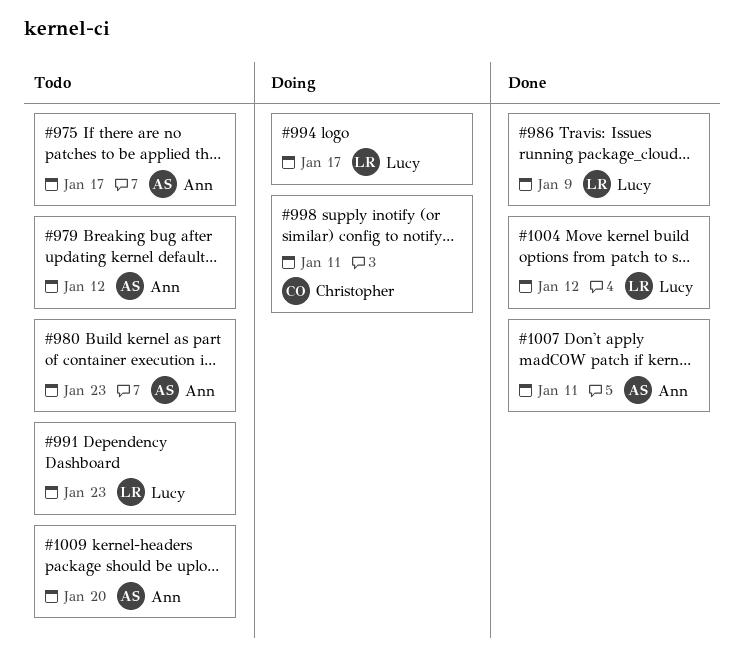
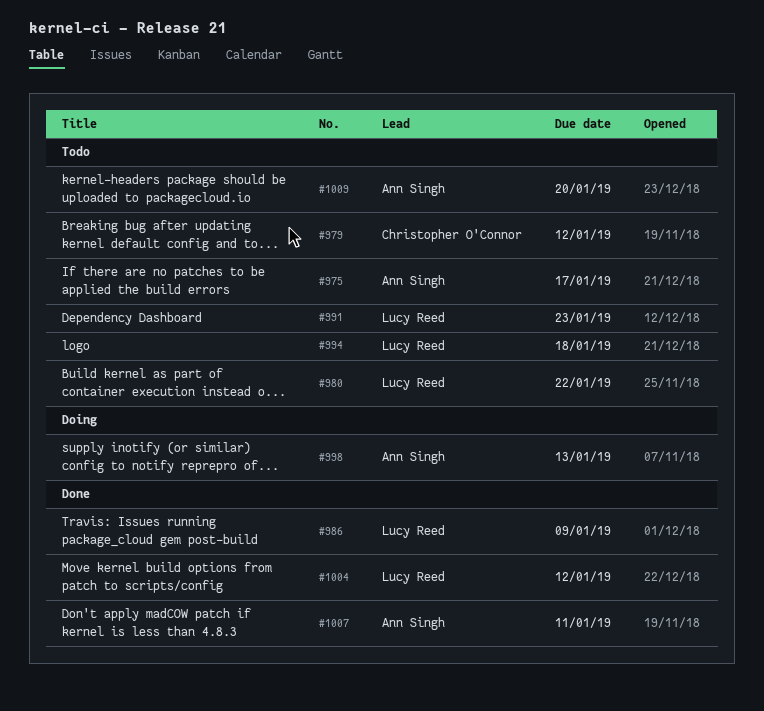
#979, owner: Ann Singh -> Christopher O'Connor
#980, owner: Ann Singh -> Lucy Reed
#980, due: Jan 23 -> Jan 22
#994, status: Doing -> Todo
#994, due: Jan 17 -> Jan 18
#998, owner: Christopher O'Connor -> Ann Singh
#998, due: Jan 11 -> Jan 13

